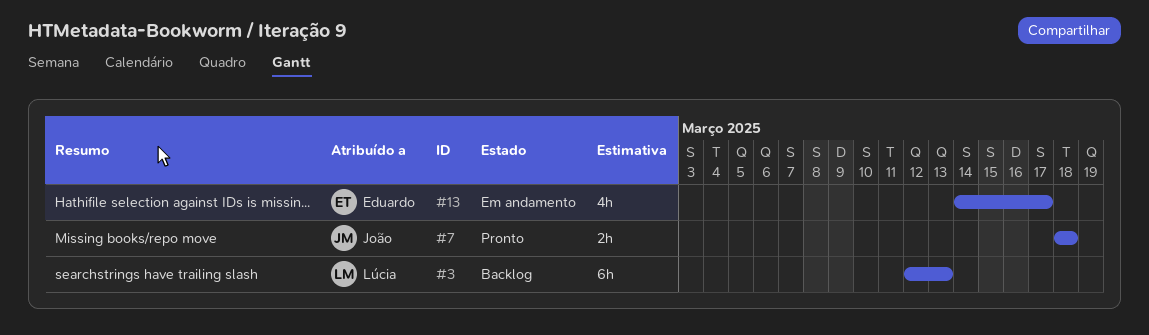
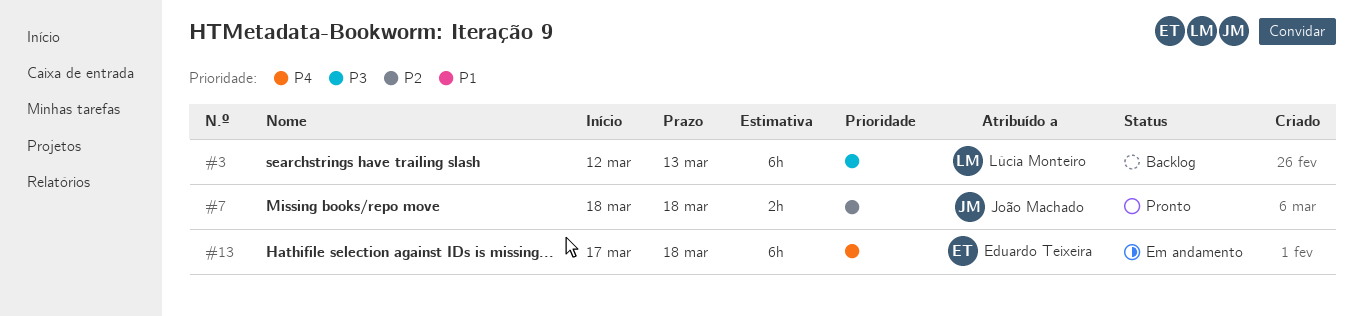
#13, estimate: 4h -> 6h
#13, start: Mar 14 -> Mar 17
#13, due: Mar 17 -> Mar 18

